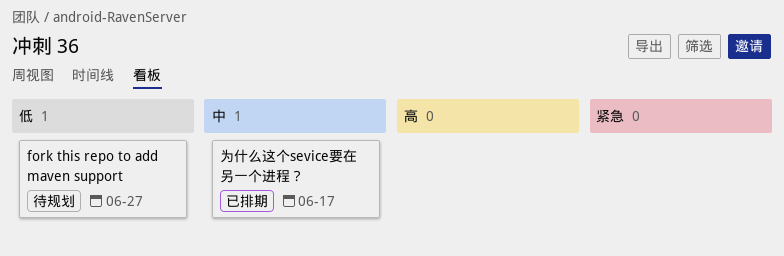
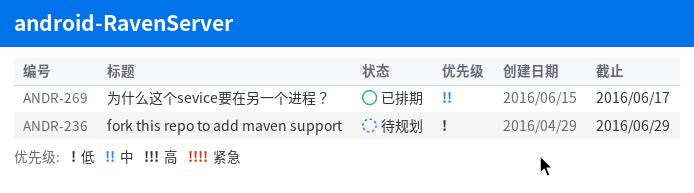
fork this repo to add maven support, due: Jun 27 -> Jun 29

